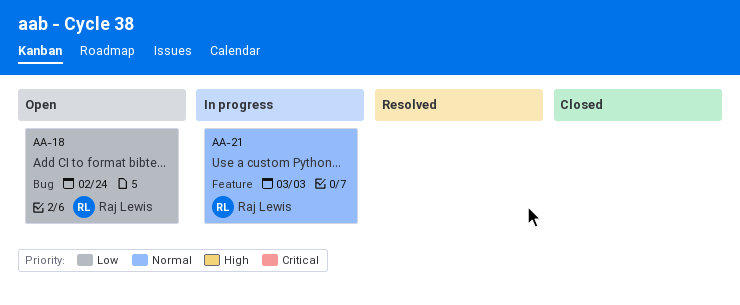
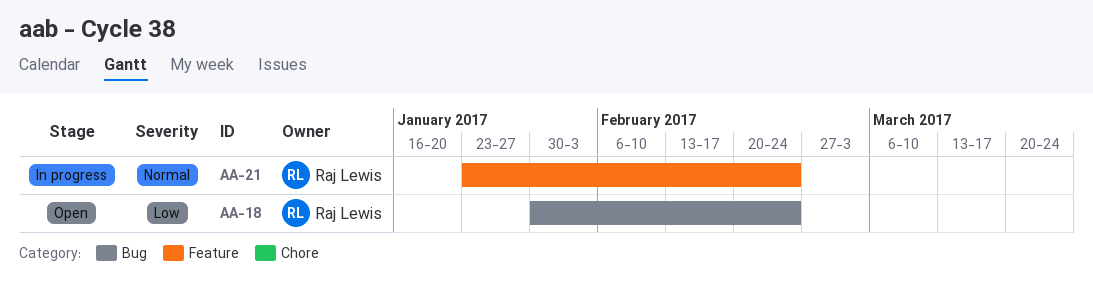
AA-21, due: Mar 3 -> Feb 24

